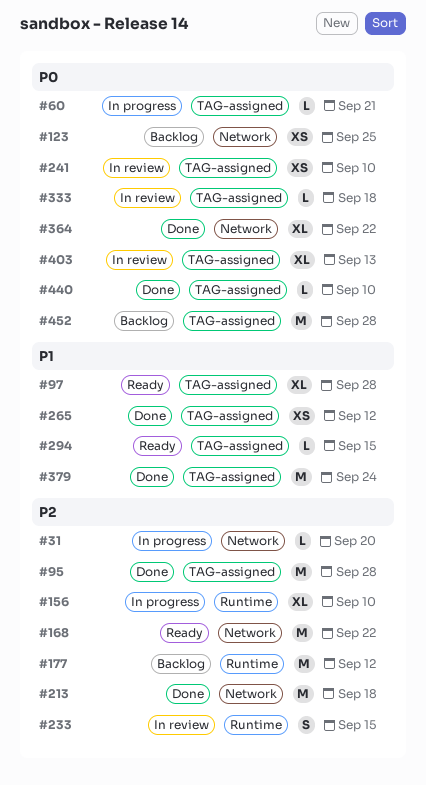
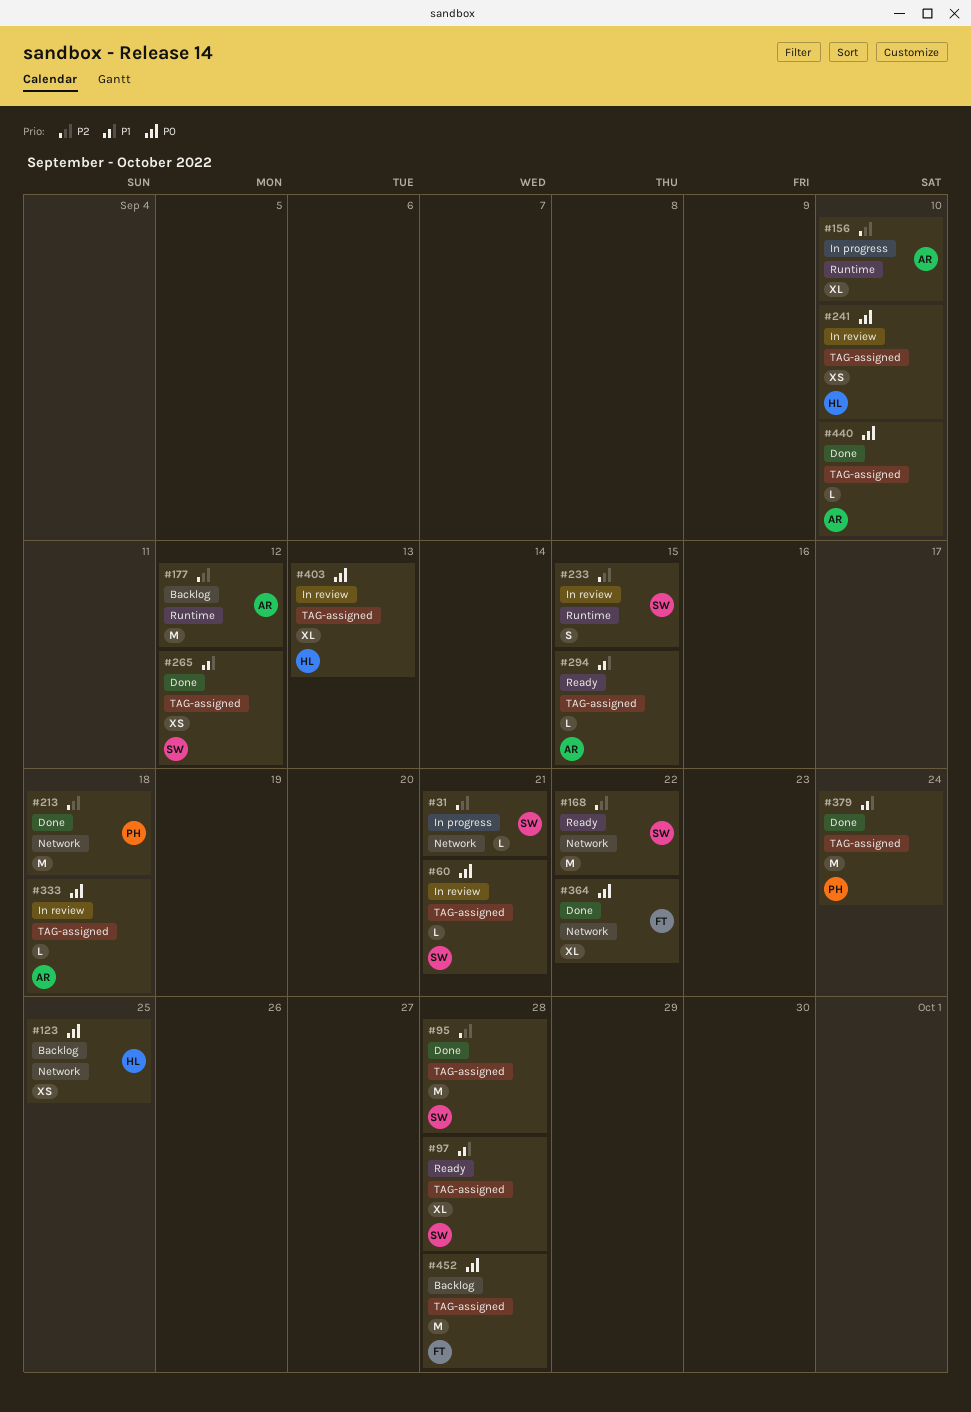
#31, due: Sep 20 -> Sep 21
#60, status: In progress -> In review

